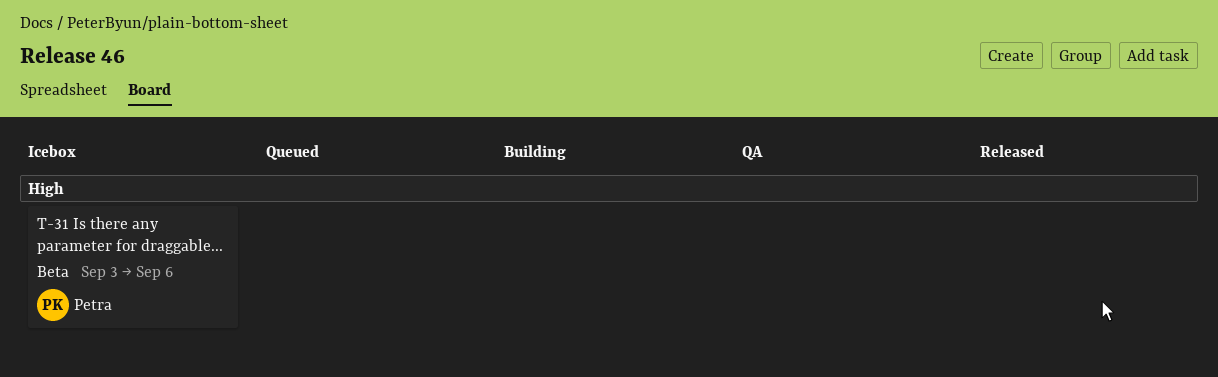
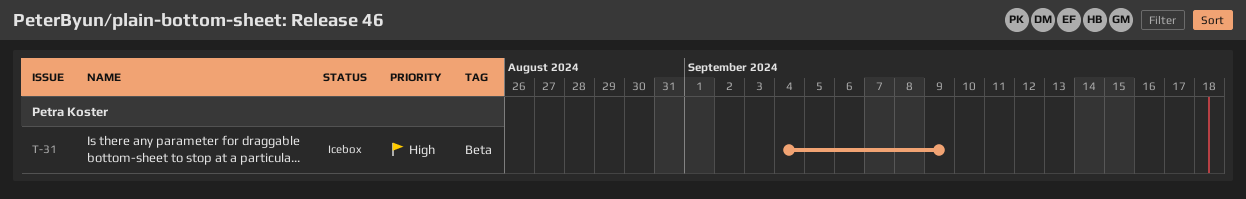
T-31, start: Sep 3 -> Sep 4
T-31, due: Sep 6 -> Sep 9

